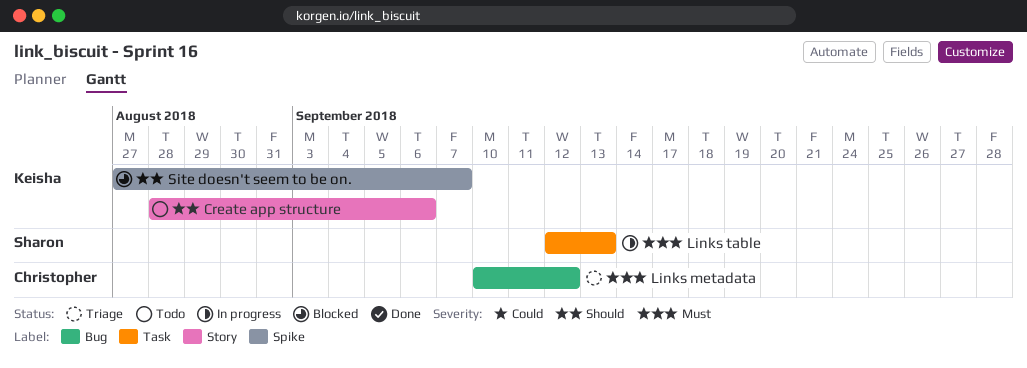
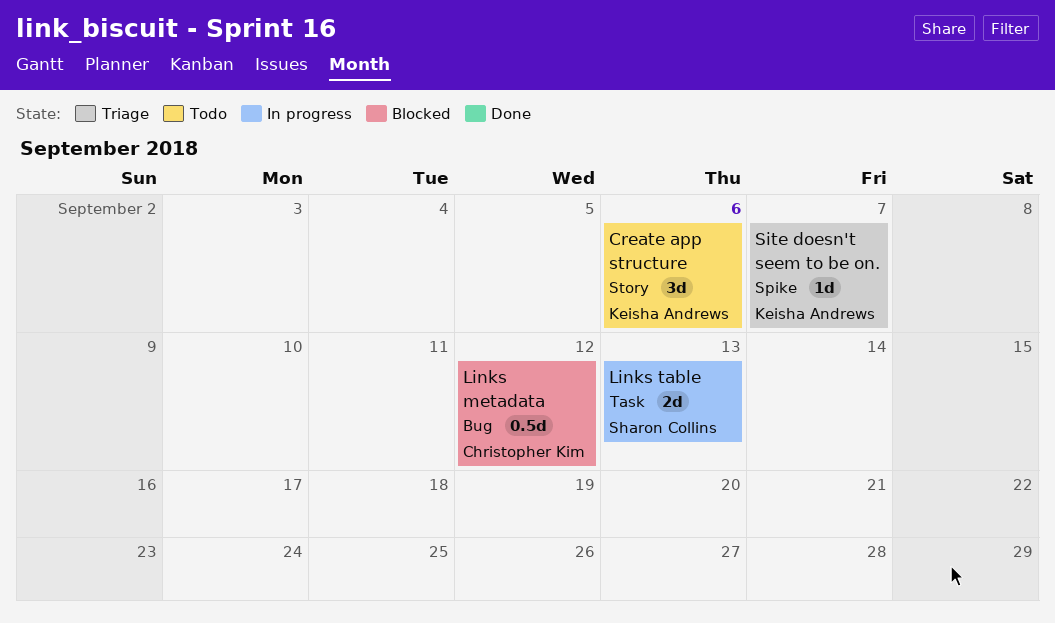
Links metadata, status: Triage -> Blocked
Site doesn't seem to be on., status: Blocked -> Triage

